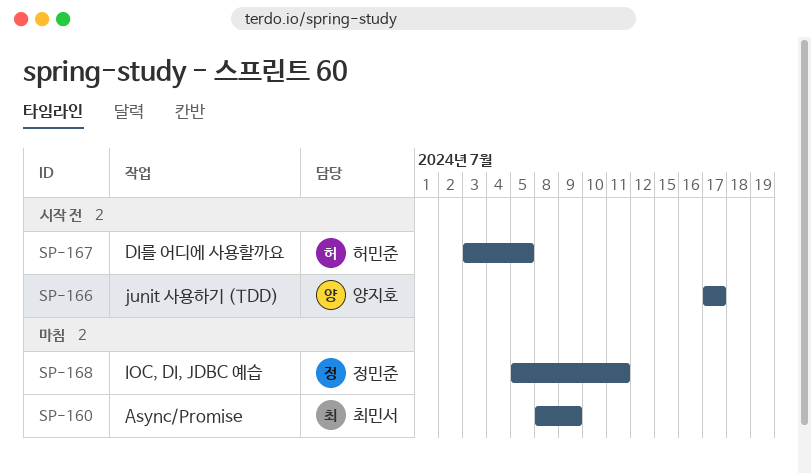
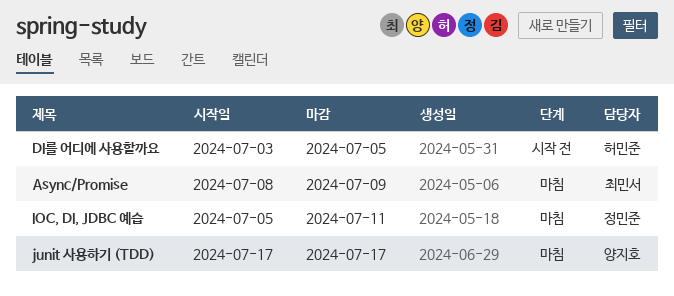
junit 사용하기 (TDD), status: 시작 전 -> 마침

